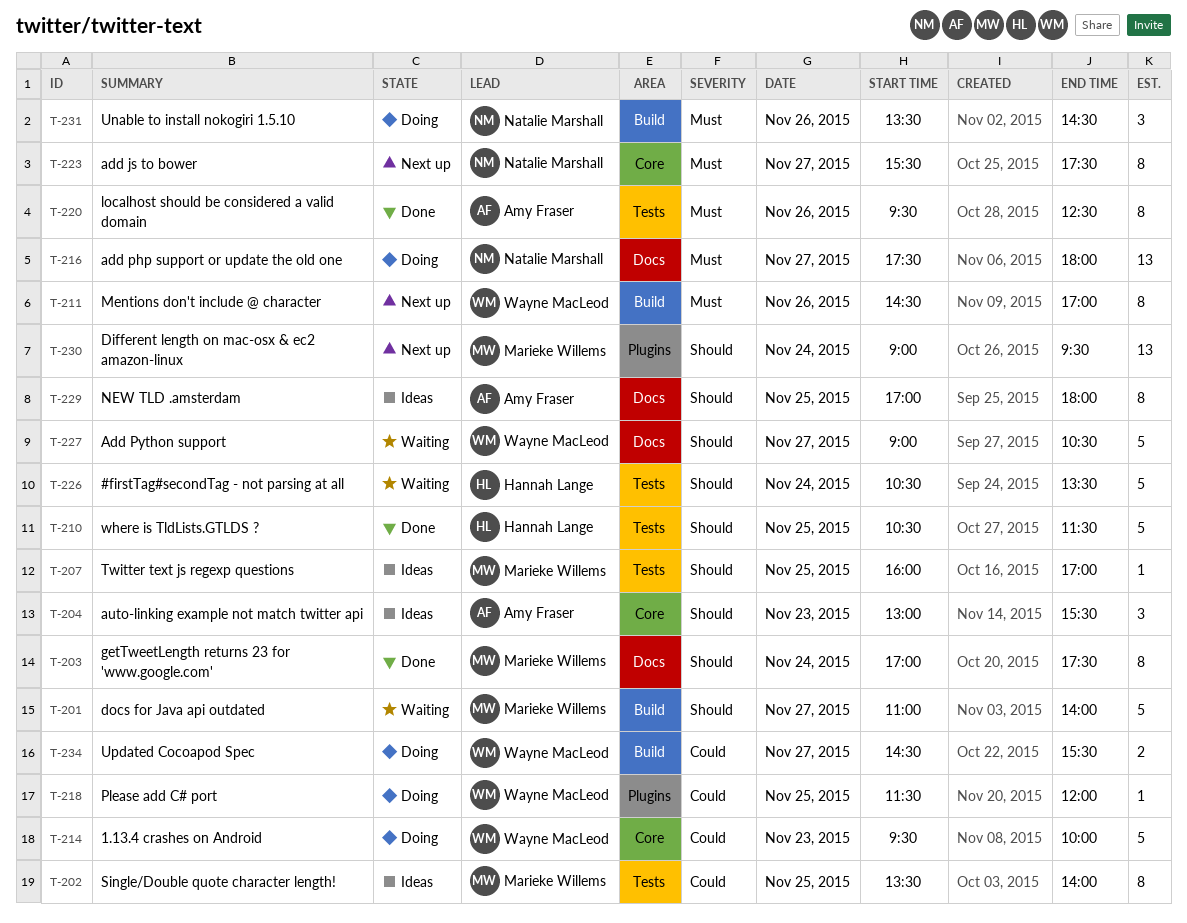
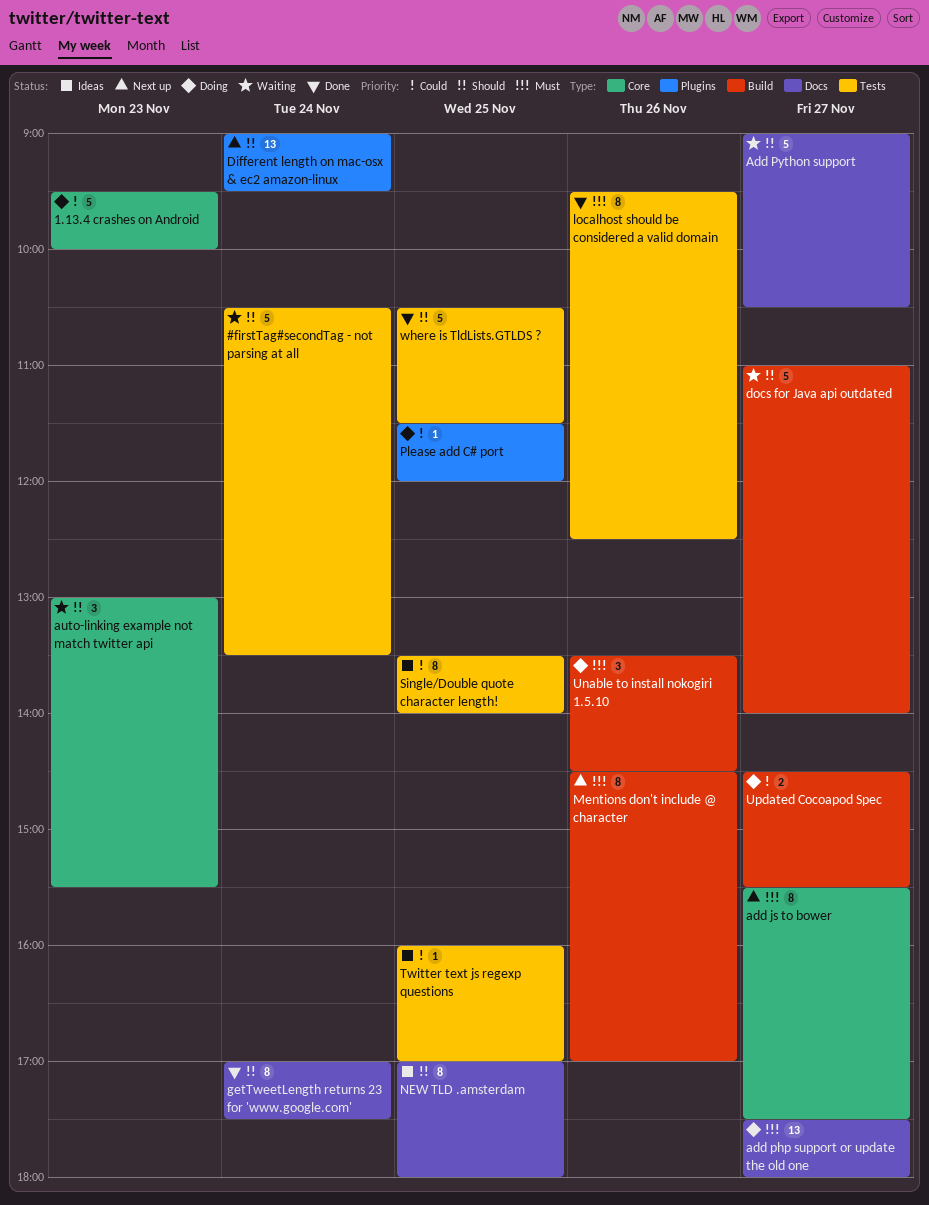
auto-linking example not match twitter api, status: Ideas -> Waiting
Twitter text js regexp questions, priority: Should -> Could

